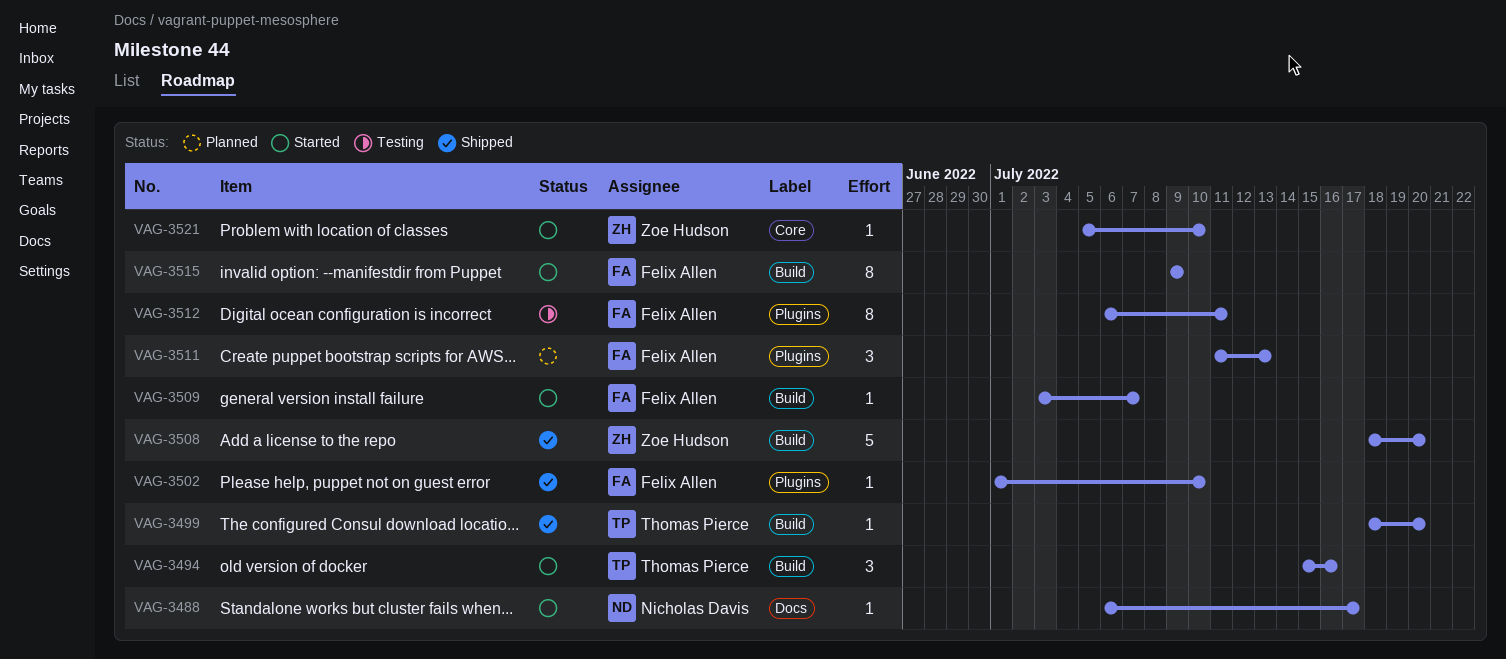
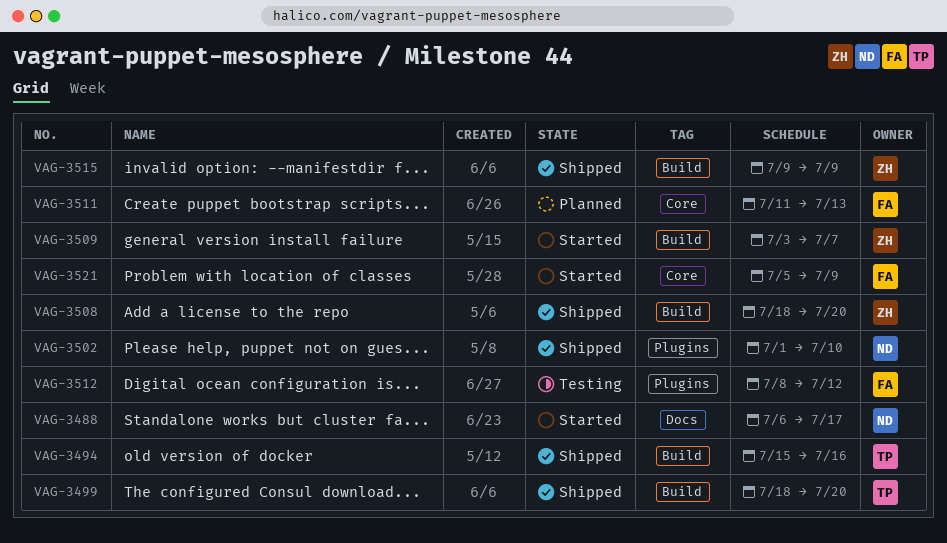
VAG-3494, status: Started -> Shipped
VAG-3502, owner: Felix Allen -> Nicholas Davis
VAG-3509, owner: Felix Allen -> Zoe Hudson
VAG-3511, label: Plugins -> Core
VAG-3512, start: Jul 6 -> Jul 8
VAG-3512, due: Jul 11 -> Jul 12
VAG-3515, status: Started -> Shipped
VAG-3515, owner: Felix Allen -> Zoe Hudson
VAG-3521, owner: Zoe Hudson -> Felix Allen
VAG-3521, due: Jul 10 -> Jul 9

